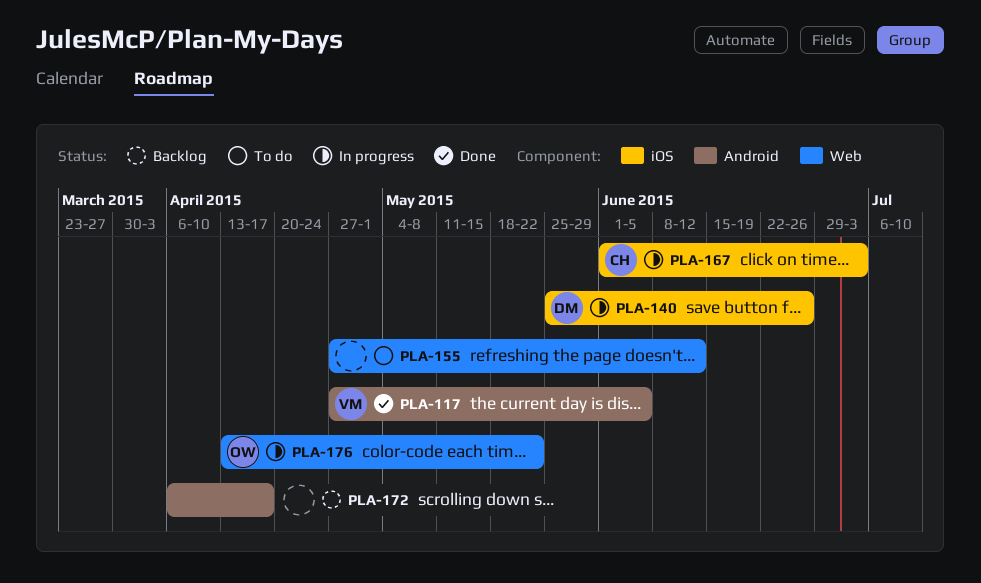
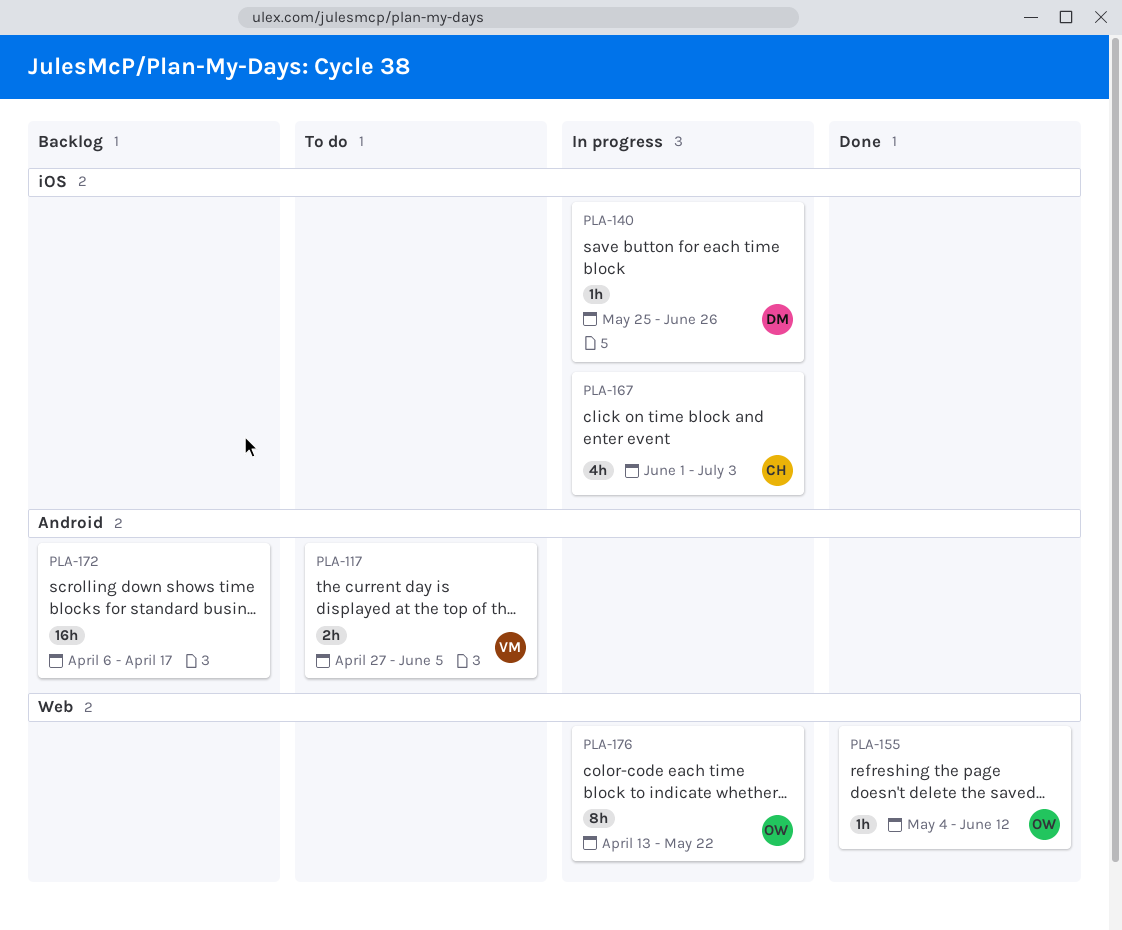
PLA-117, status: Done -> To do
PLA-155, status: To do -> Done
PLA-155, owner: none -> OW
PLA-155, start: Apr 27 -> May 4

